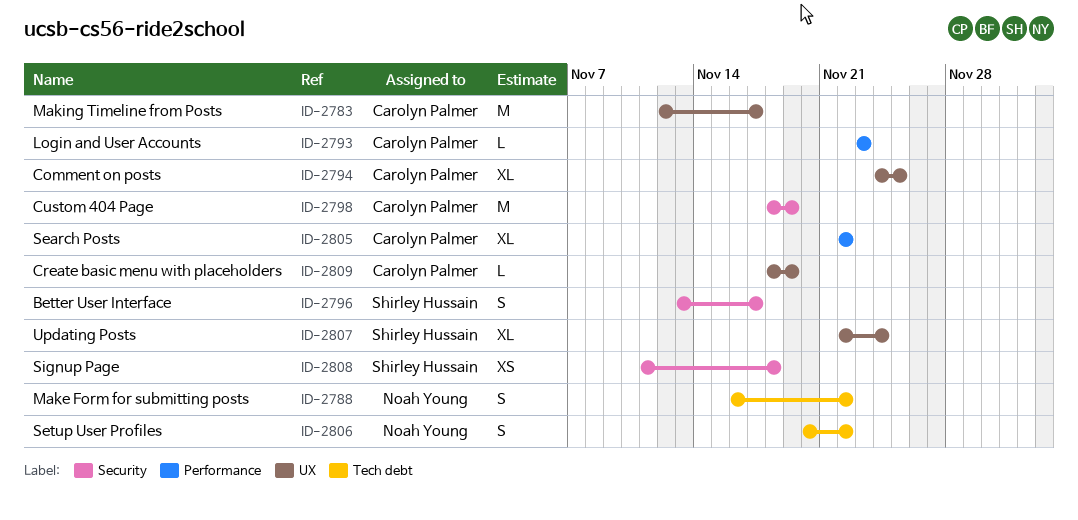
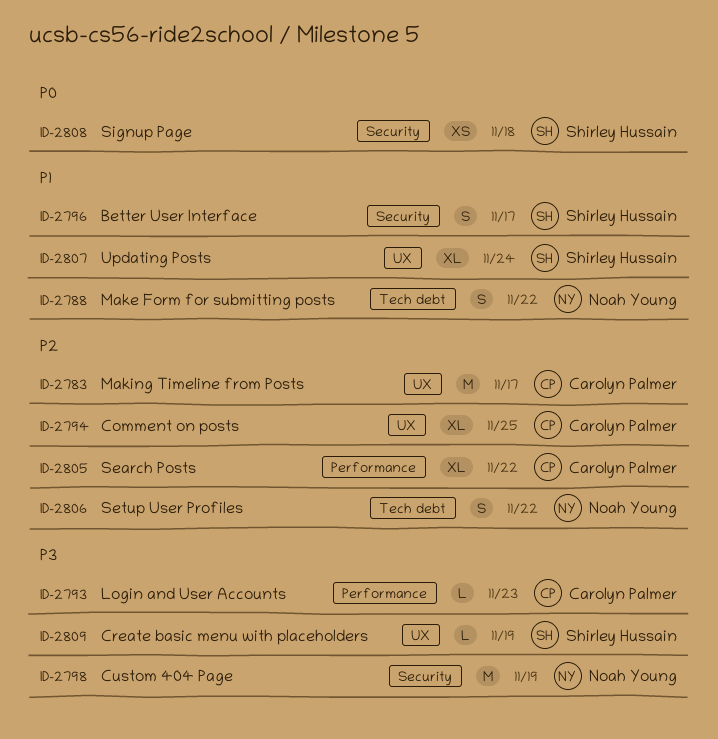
ID-2798, owner: Carolyn Palmer -> Noah Young
ID-2809, owner: Carolyn Palmer -> Shirley Hussain

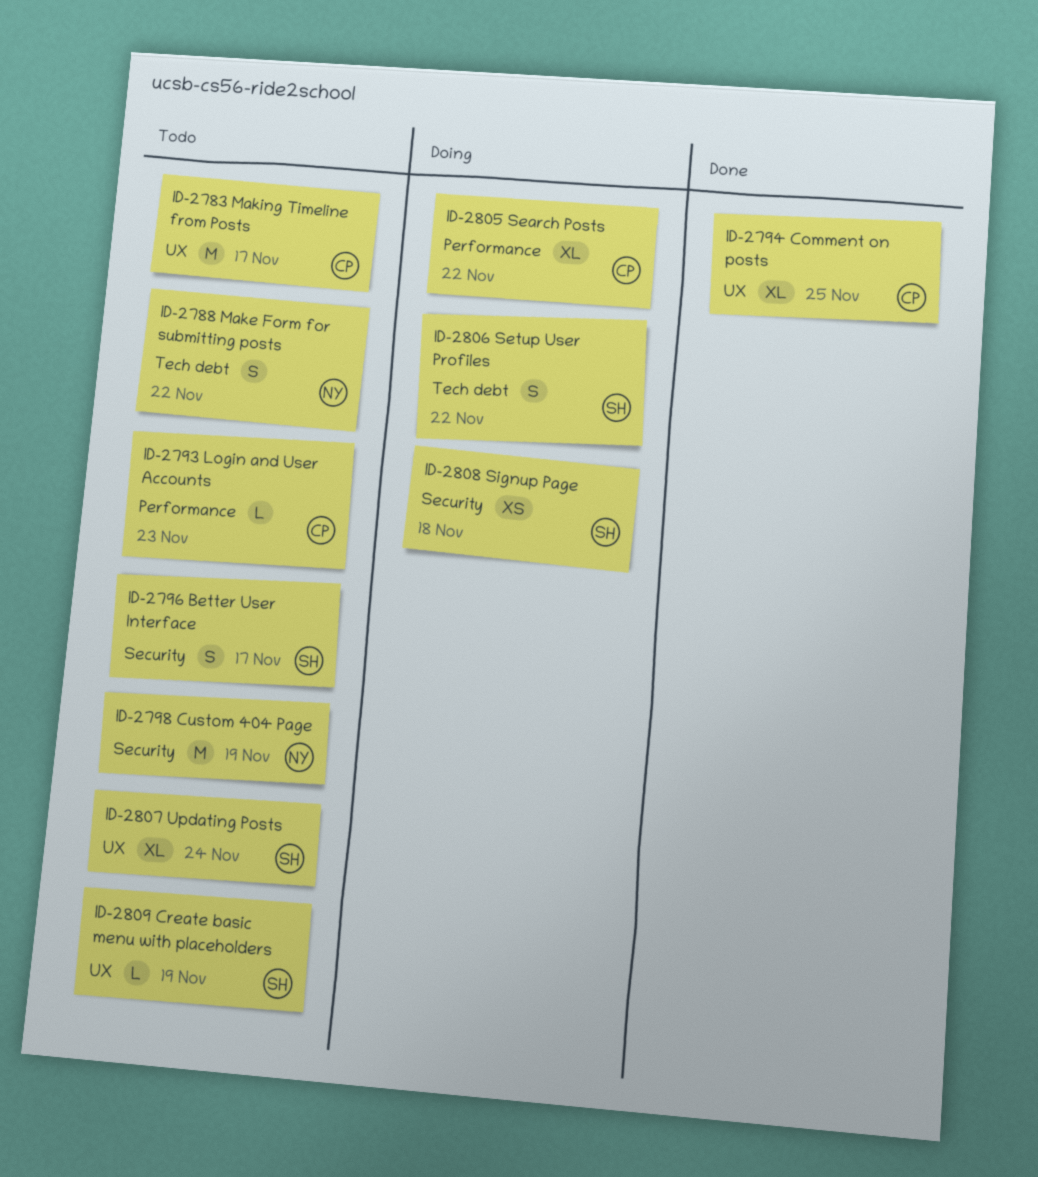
ID-2806, owner: Noah Young -> Shirley Hussain

